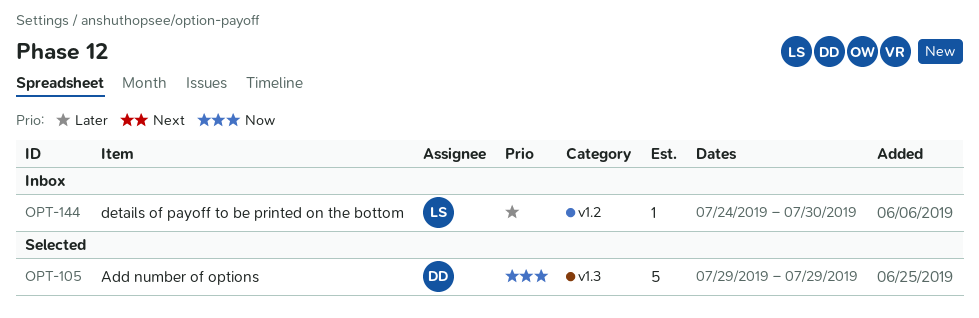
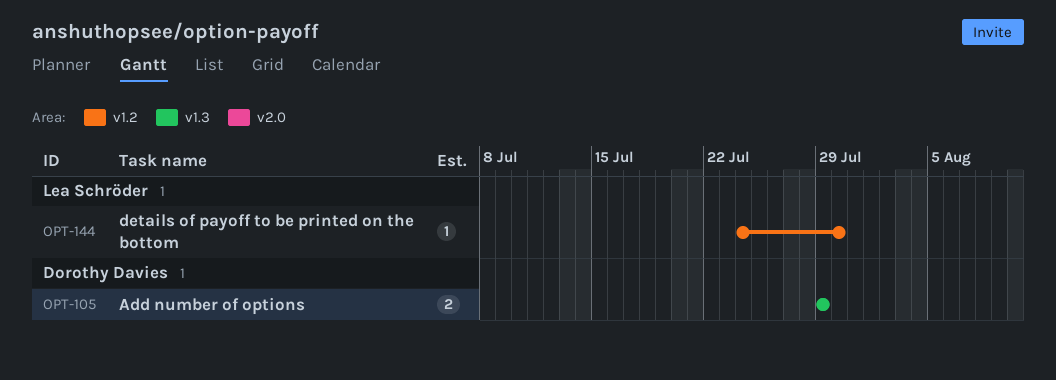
OPT-105, estimate: 5 -> 2

